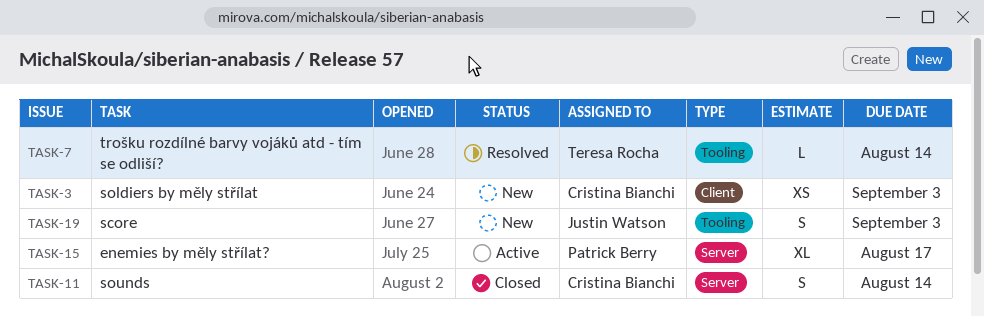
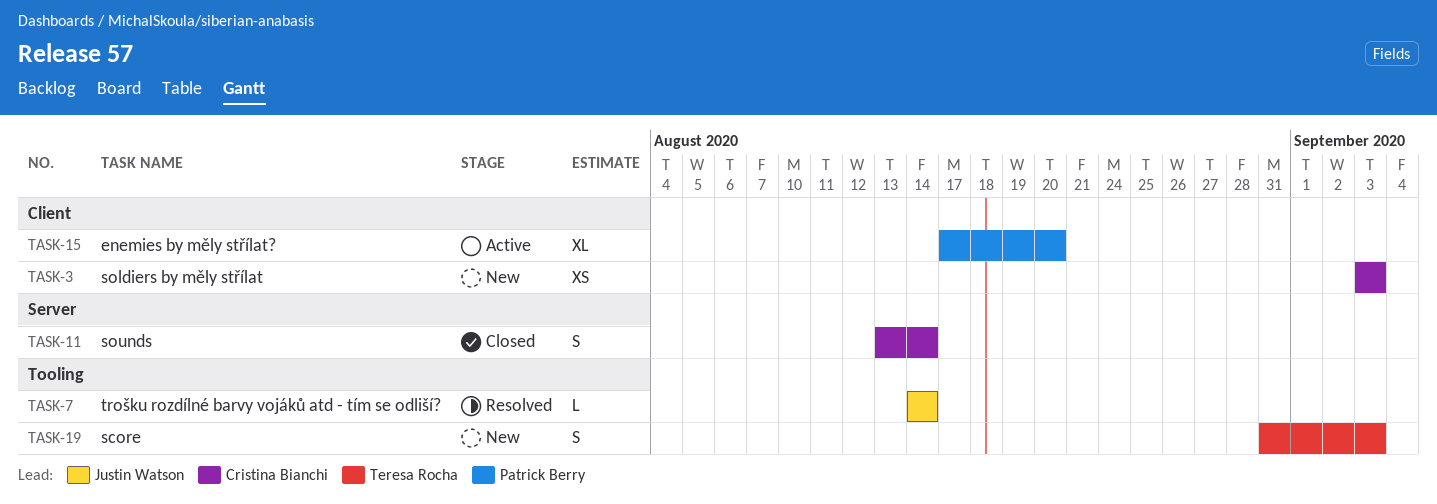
TASK-7, owner: Teresa Rocha -> Justin Watson
TASK-15, label: Server -> Client
TASK-15, due: Aug 17 -> Aug 20
TASK-19, owner: Justin Watson -> Teresa Rocha

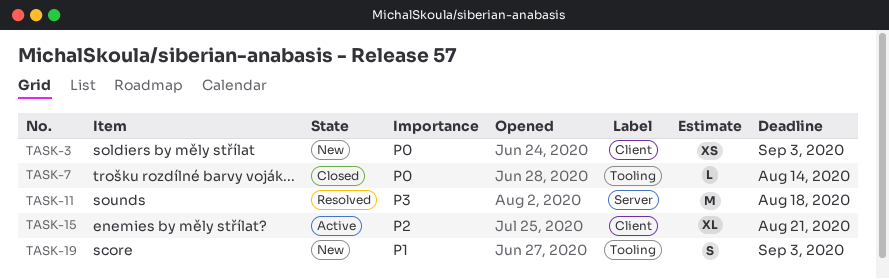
TASK-7, status: Resolved -> Closed
TASK-11, status: Closed -> Resolved
TASK-11, estimate: S -> M
TASK-11, due: Aug 14 -> Aug 18
TASK-15, due: Aug 20 -> Aug 21

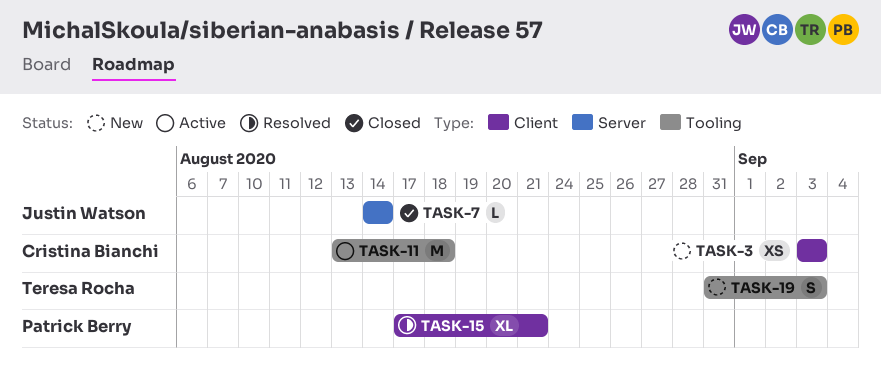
TASK-7, label: Tooling -> Server
TASK-11, status: Resolved -> Active
TASK-11, label: Server -> Tooling
TASK-15, status: Active -> Resolved

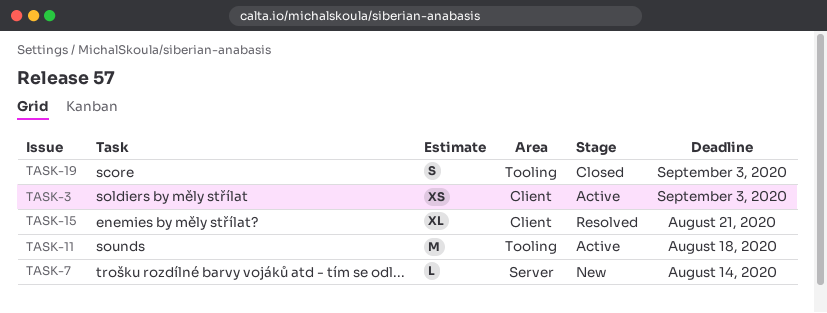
TASK-3, status: New -> Active
TASK-7, status: Closed -> New
TASK-19, status: New -> Closed

